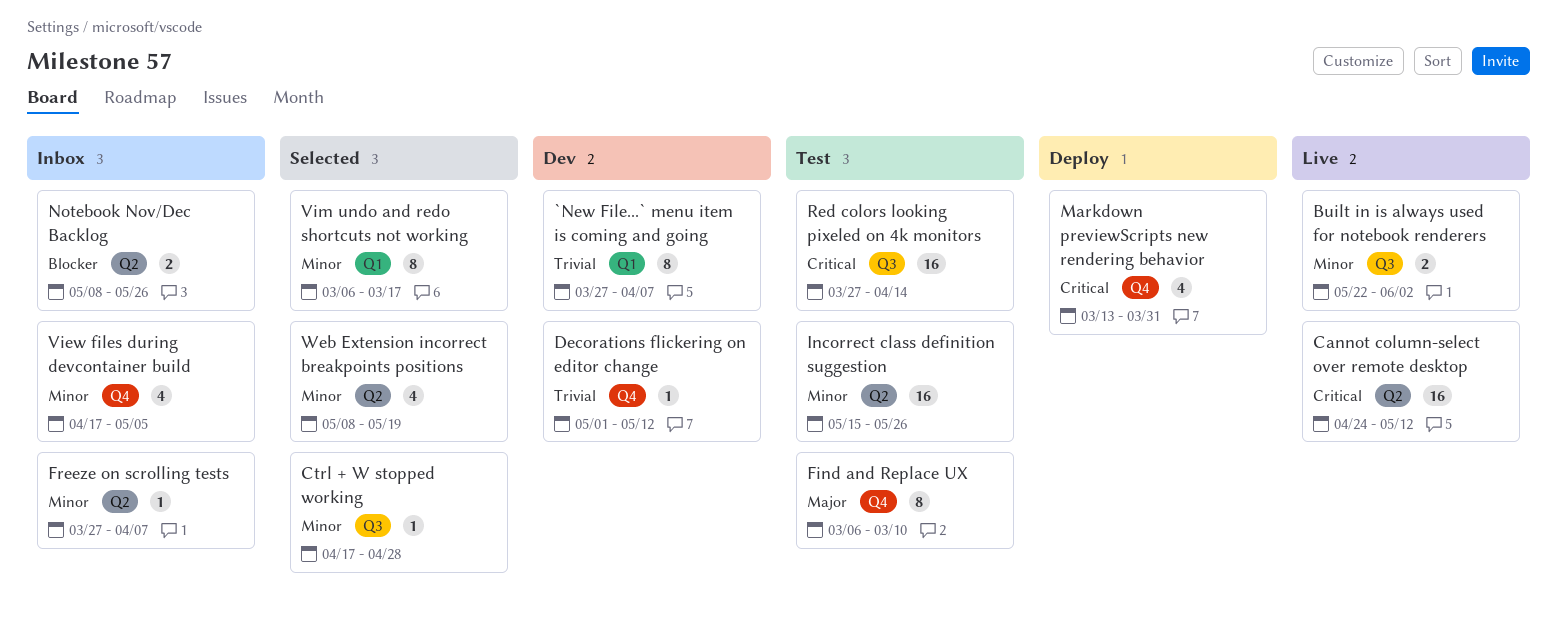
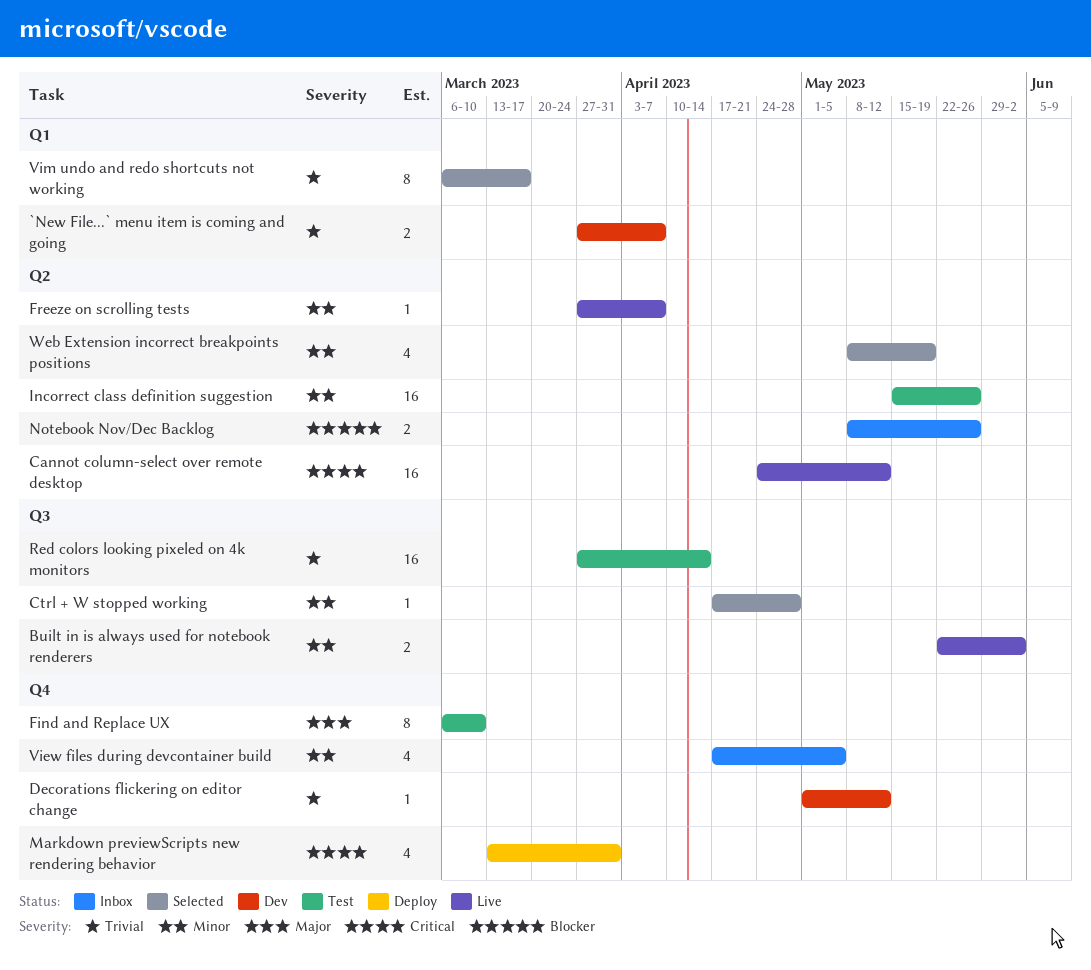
`New File...` menu item is coming and going, estimate: 8 -> 2
Freeze on scrolling tests, status: Inbox -> Live
Red colors looking pixeled on 4k monitors, priority: Critical -> Trivial
Vim undo and redo shortcuts not working, priority: Minor -> Trivial

